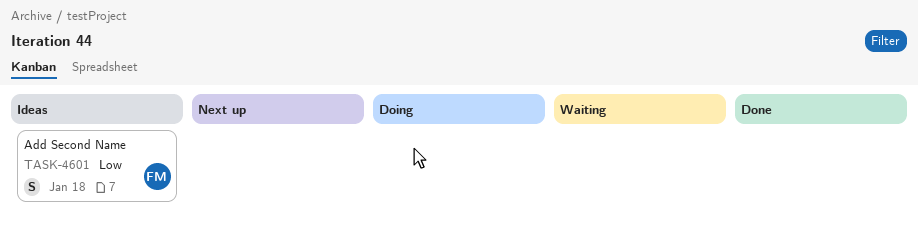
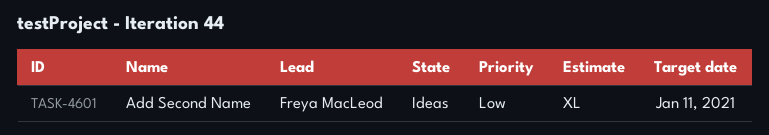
TASK-4601, estimate: S -> XL
TASK-4601, due: Jan 18 -> Jan 11

